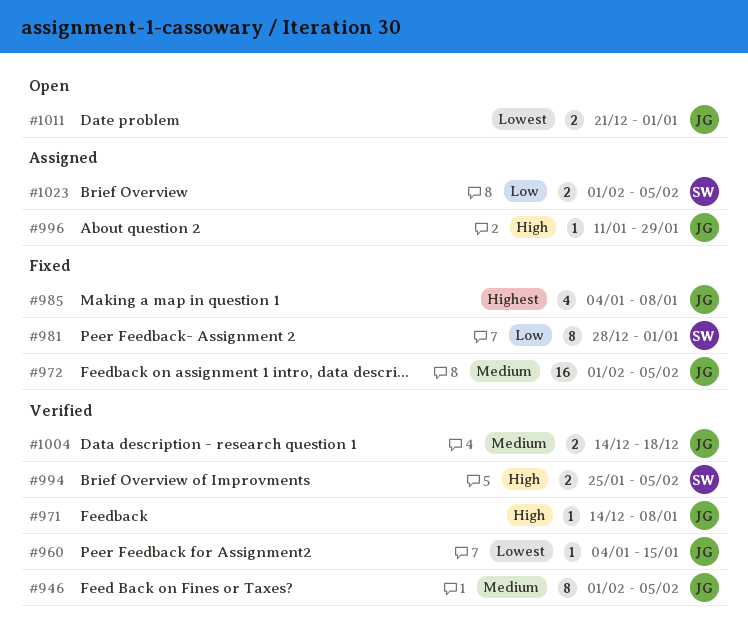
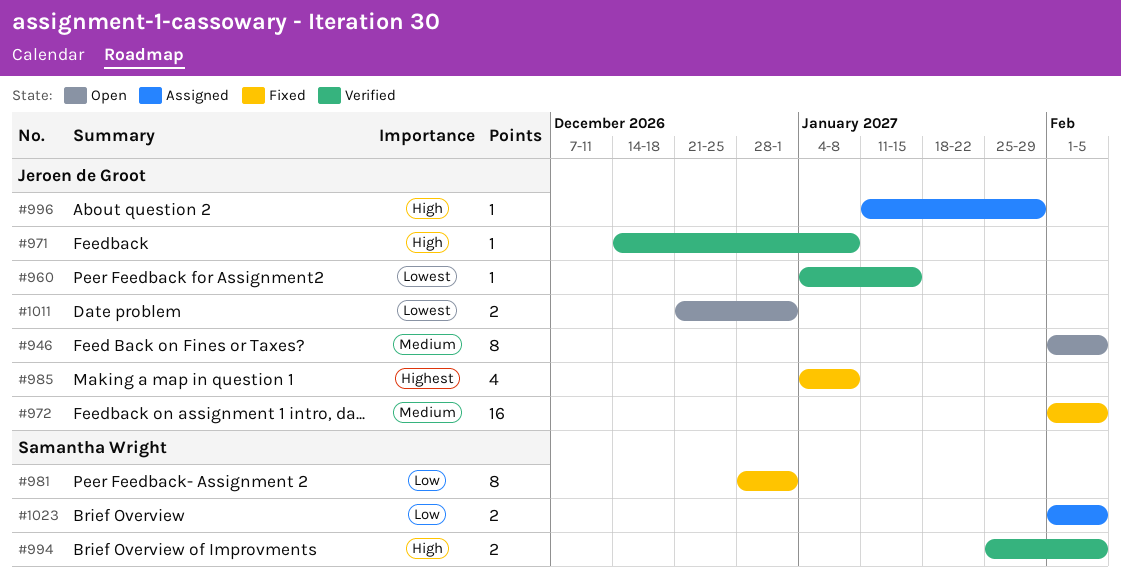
#946, status: Verified -> Open
#1004: present -> none

